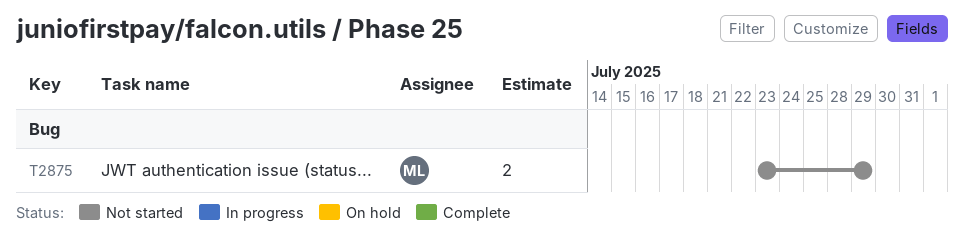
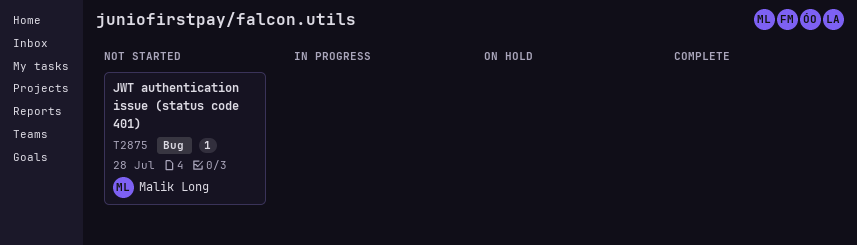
T2875, estimate: 2 -> 1
T2875, due: Jul 29 -> Jul 28

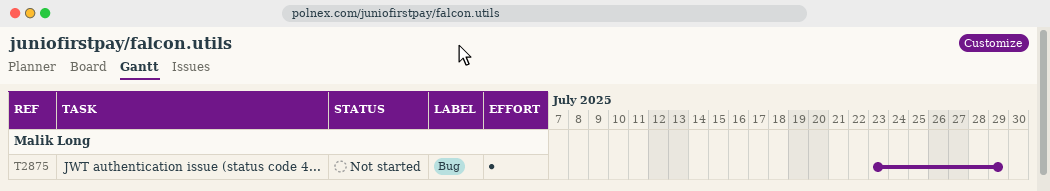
T2875, due: Jul 28 -> Jul 29

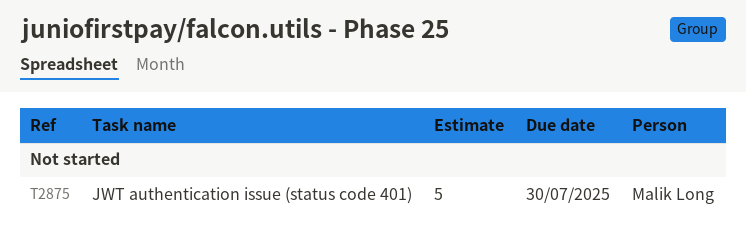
T2875, estimate: 1 -> 5
T2875, due: Jul 29 -> Jul 30

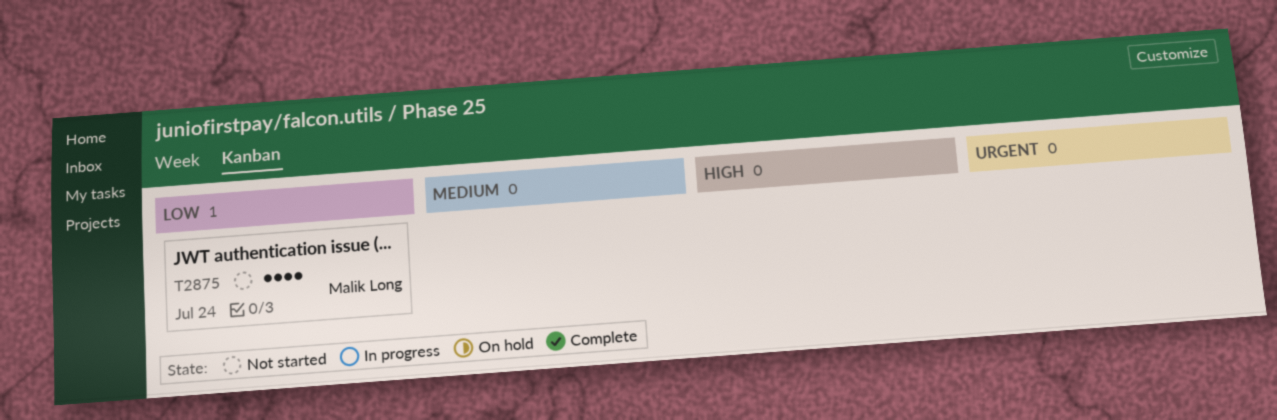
T2875, estimate: 5 -> 4
T2875, due: Jul 30 -> Jul 24

